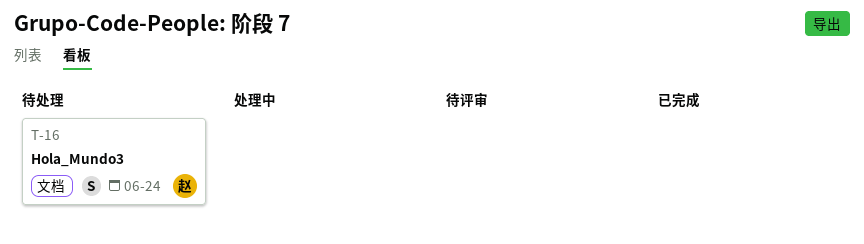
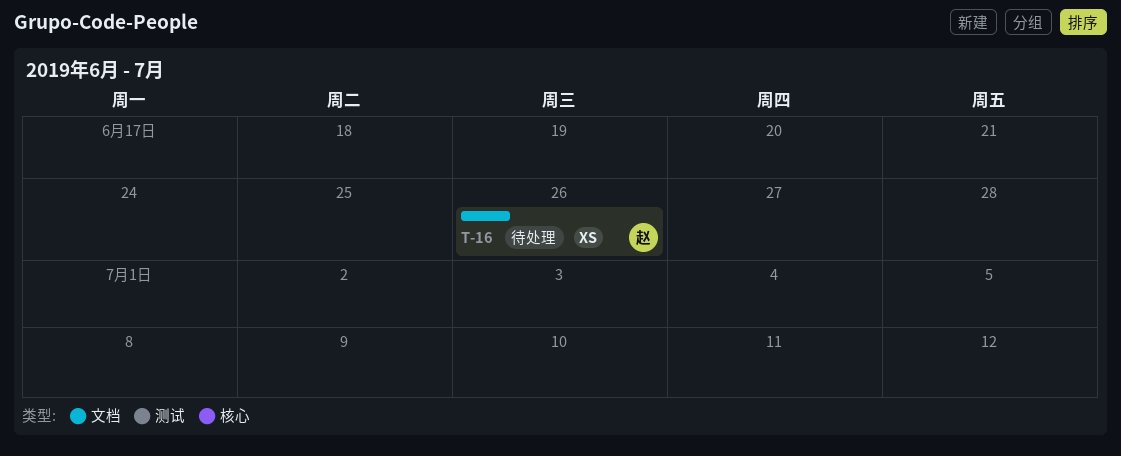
T-16, estimate: S -> XS
T-16, due: Jun 24 -> Jun 26

